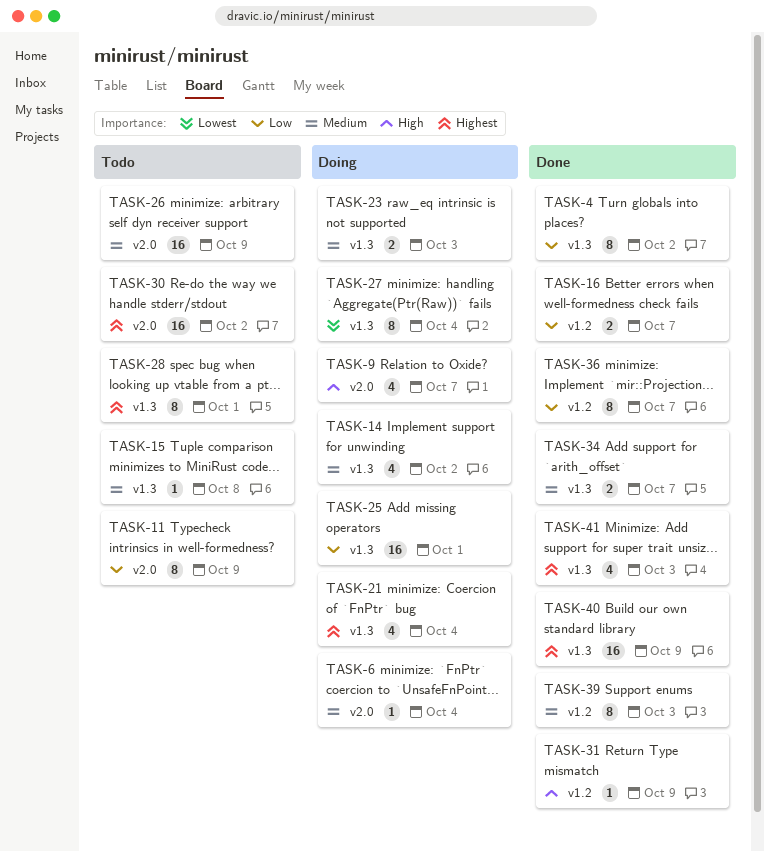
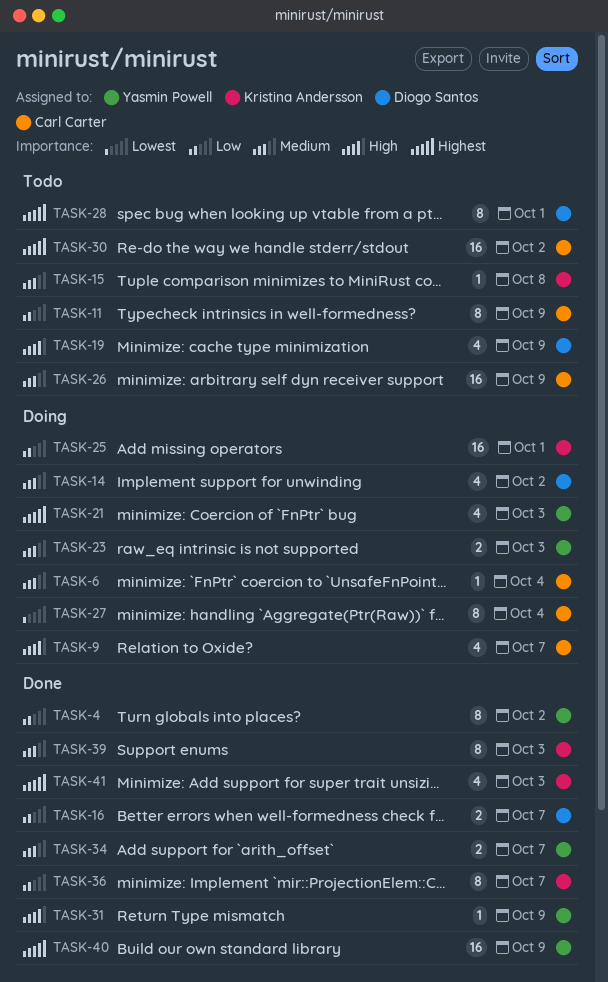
TASK-19: none -> present
TASK-21, due: Oct 4 -> Oct 3

